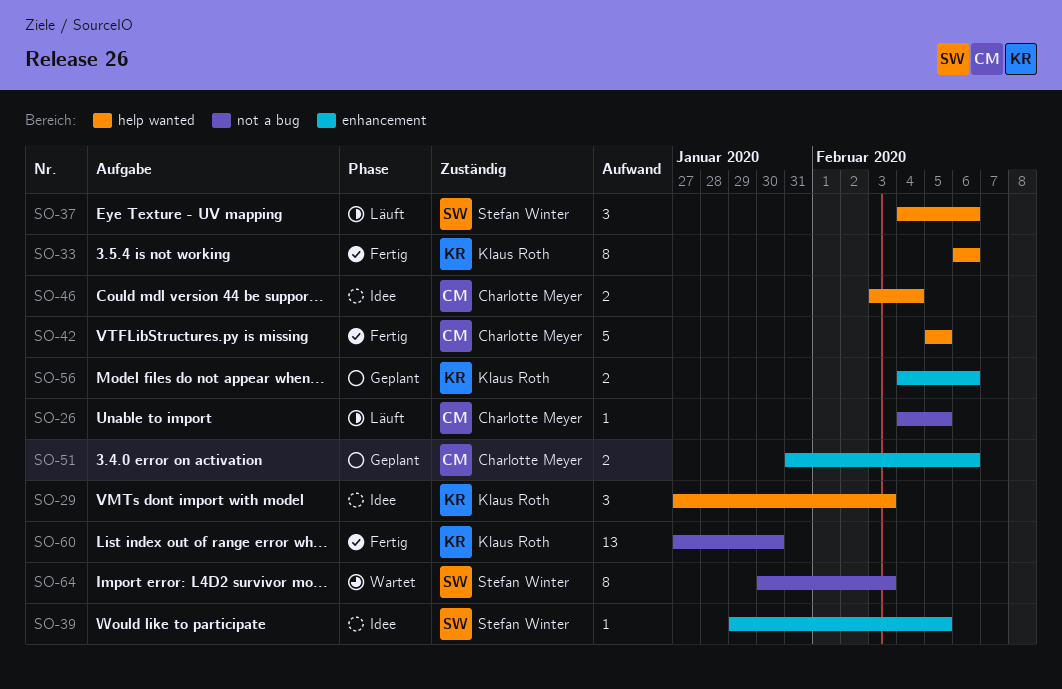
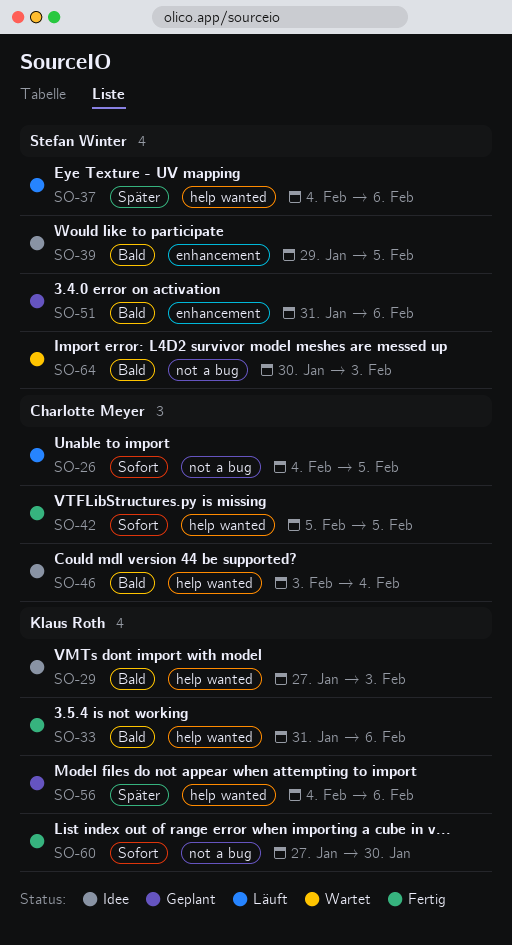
SO-33, start: Feb 6 -> Jan 31
SO-51, owner: Charlotte Meyer -> Stefan Winter
SO-56, label: enhancement -> help wanted

